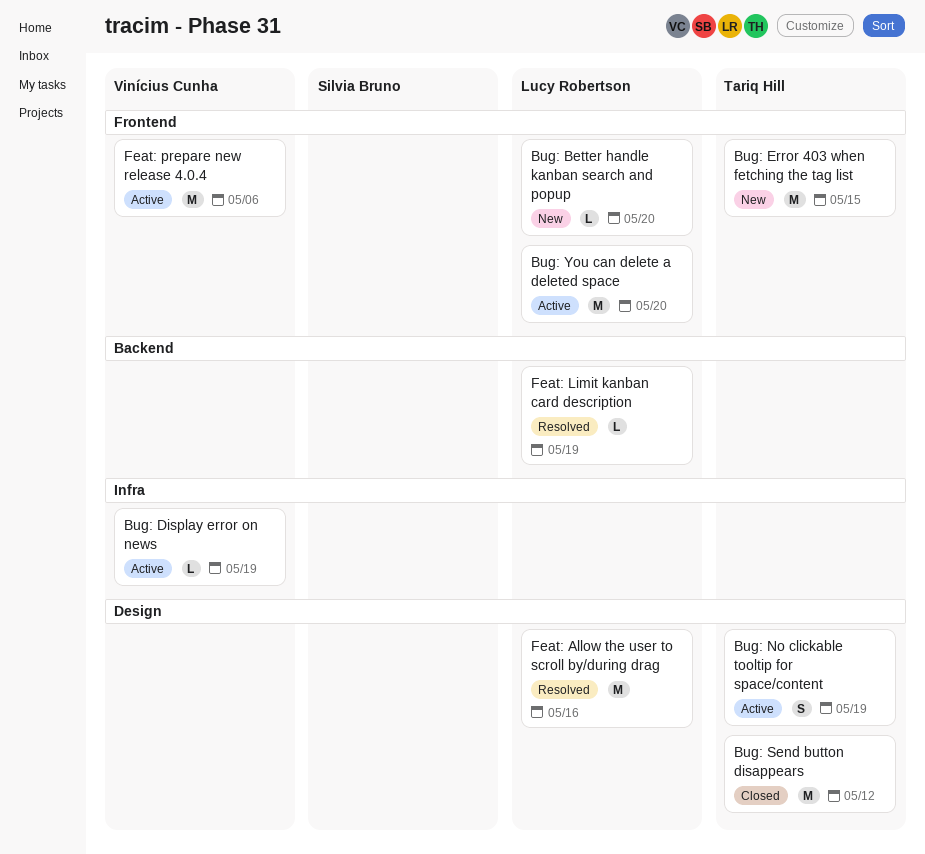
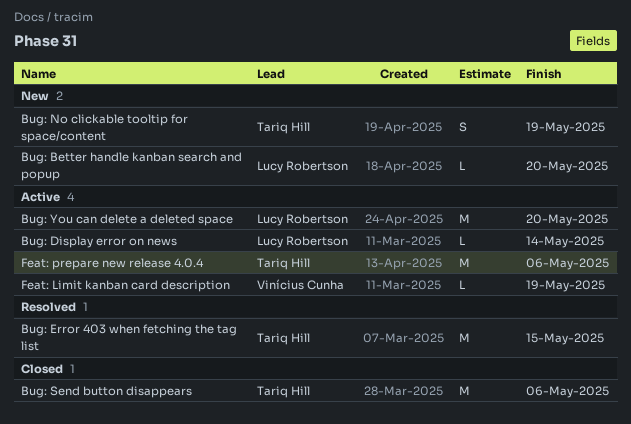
Bug: Display error on news, owner: Vinícius Cunha -> Lucy Robertson
Bug: Display error on news, due: May 19 -> May 14
Bug: Error 403 when fetching the tag list, status: New -> Resolved
Bug: No clickable tooltip for space/content, status: Active -> New
Bug: Send button disappears, due: May 12 -> May 6
Feat: Allow the user to scroll by/during drag: present -> none
Feat: Limit kanban card description, status: Resolved -> Active
Feat: Limit kanban card description, owner: Lucy Robertson -> Vinícius Cunha
Feat: prepare new release 4.0.4, owner: Vinícius Cunha -> Tariq Hill

